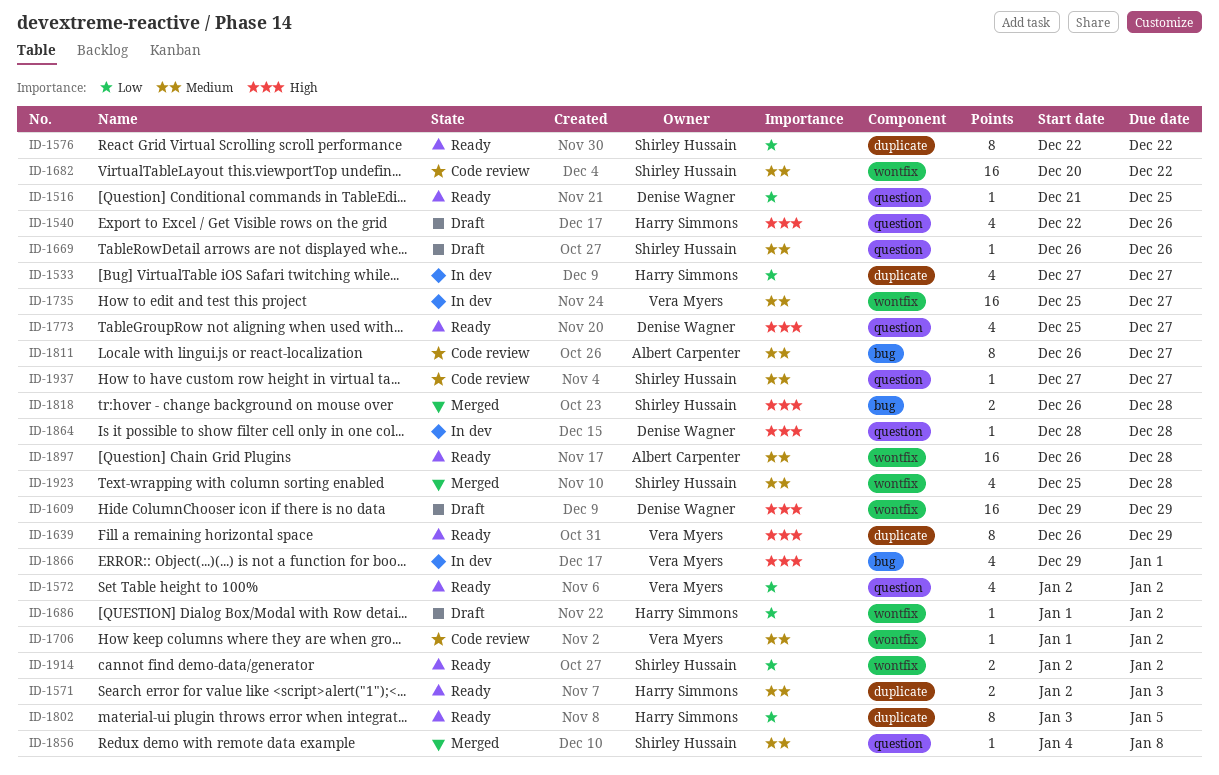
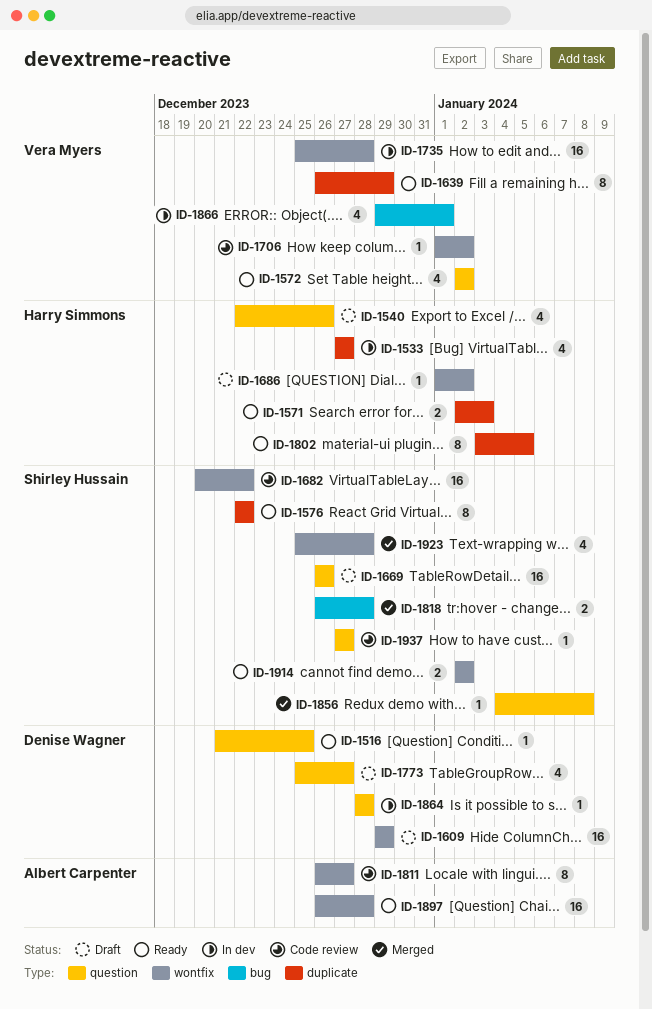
ID-1669, estimate: 1 -> 16
ID-1735, due: Dec 27 -> Dec 28
ID-1773, status: Ready -> Draft
ID-1811, label: bug -> wontfix

